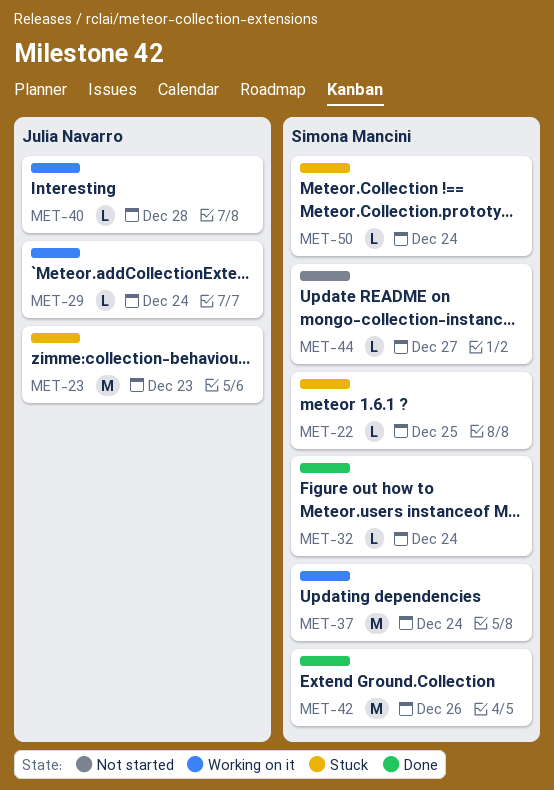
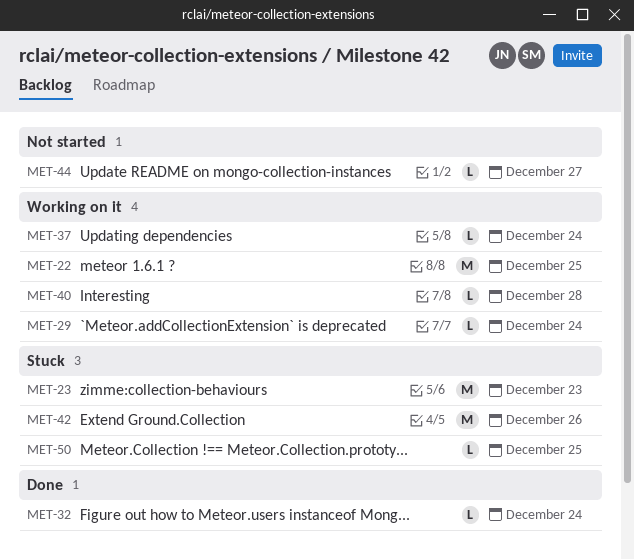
MET-22, status: Stuck -> Working on it
MET-22, estimate: L -> M
MET-37, estimate: M -> L
MET-42, status: Done -> Stuck
MET-50, due: Dec 24 -> Dec 25

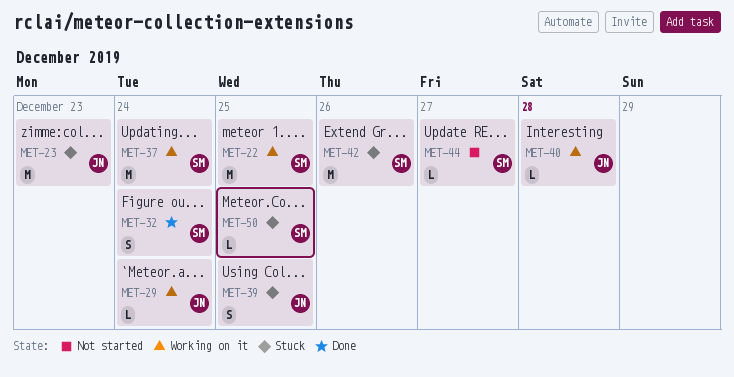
MET-32, estimate: L -> S
MET-37, estimate: L -> M
MET-39: none -> present

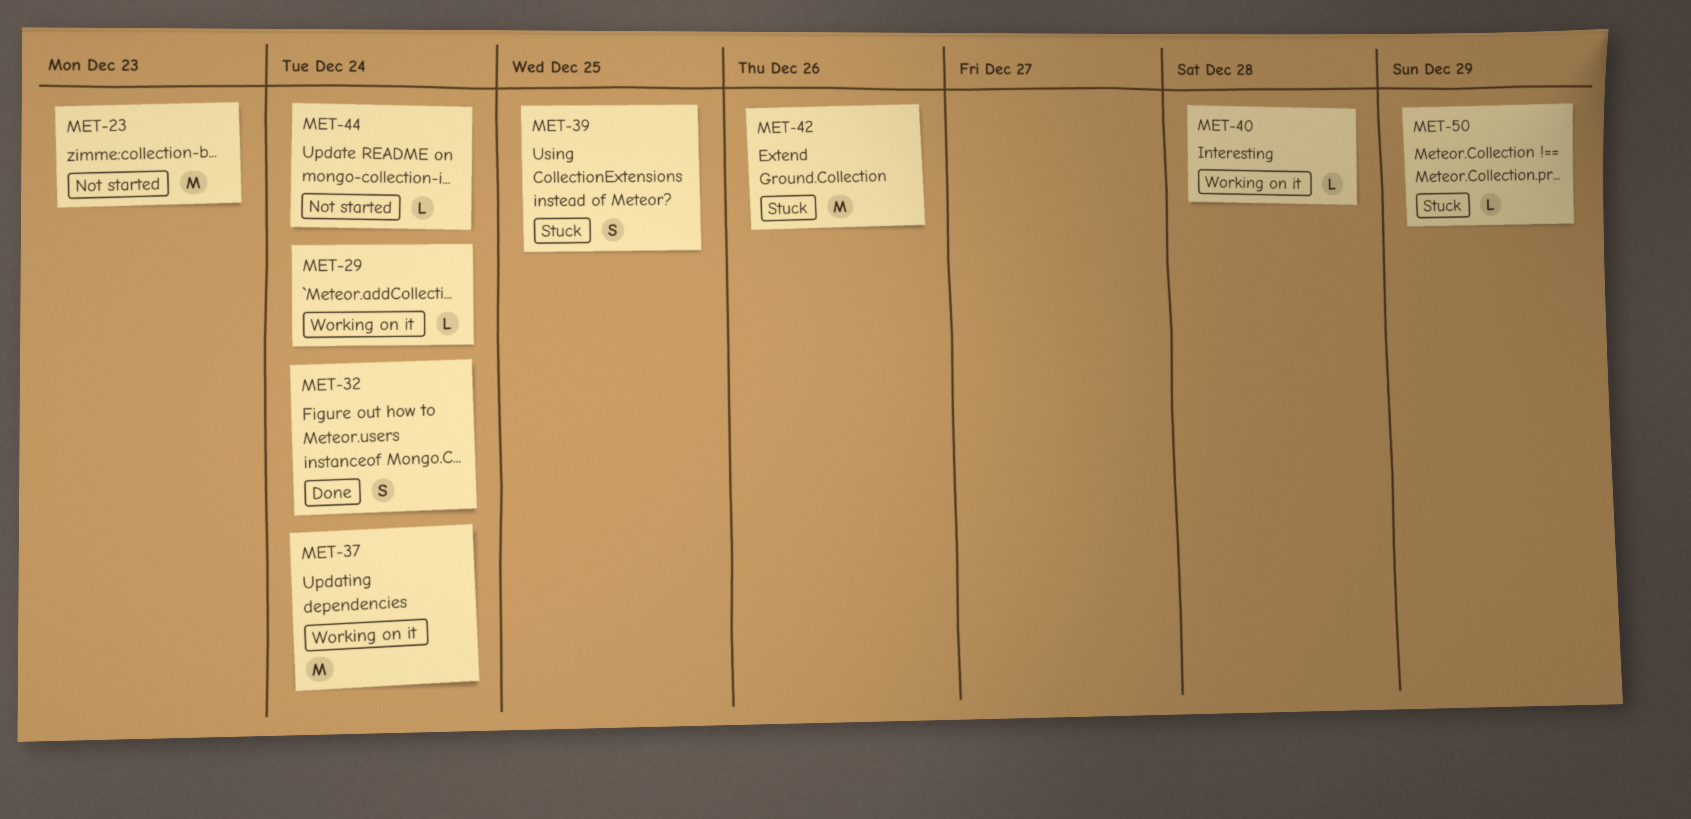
MET-22: present -> none
MET-23, status: Stuck -> Not started
MET-44, due: Dec 27 -> Dec 24
MET-50, due: Dec 25 -> Dec 29

